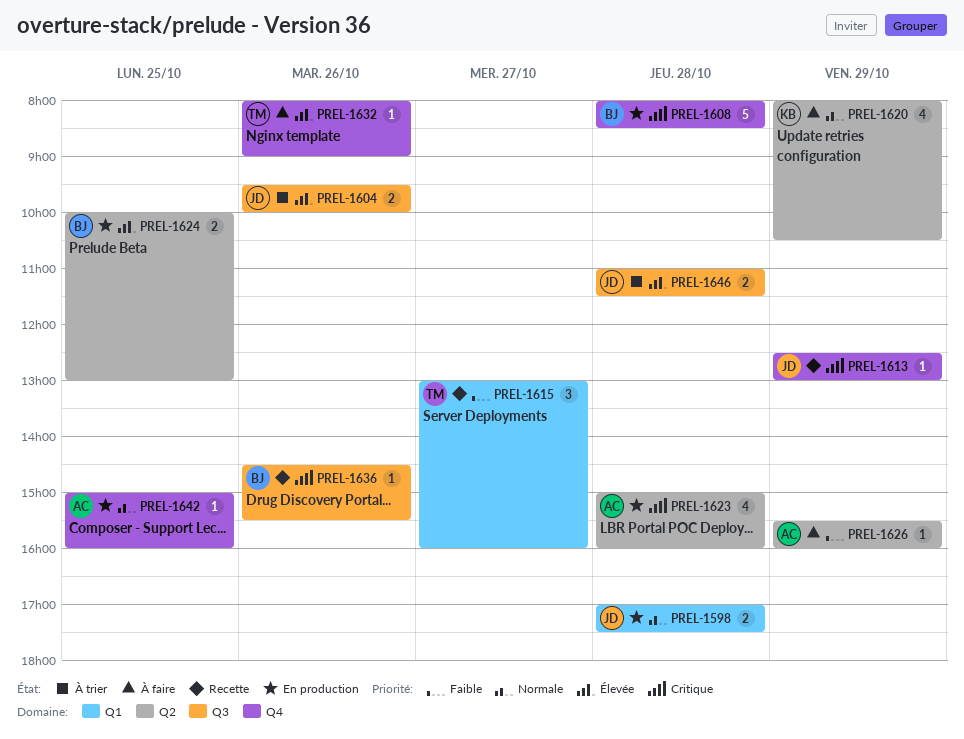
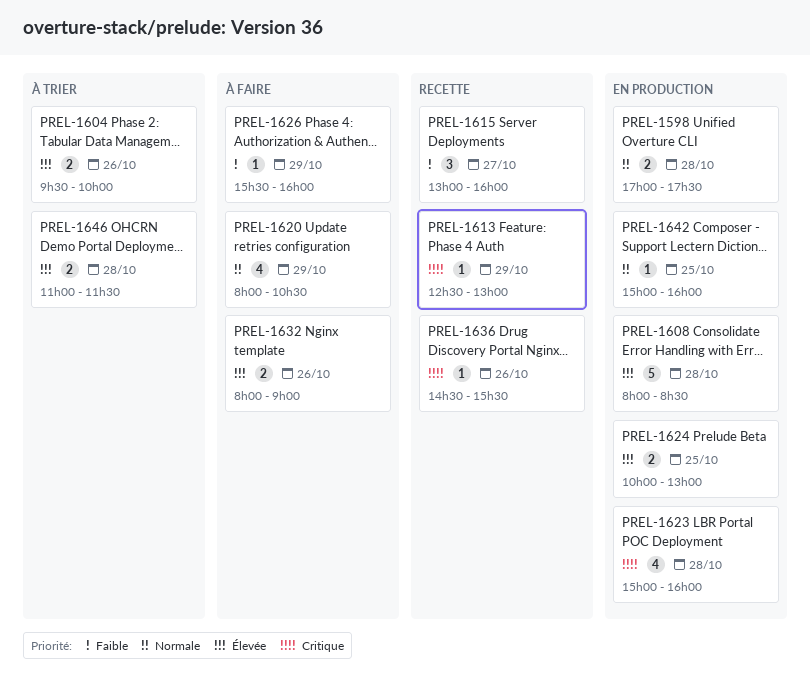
PREL-1608, priority: Critique -> Élevée
PREL-1632, estimate: 1 -> 2

